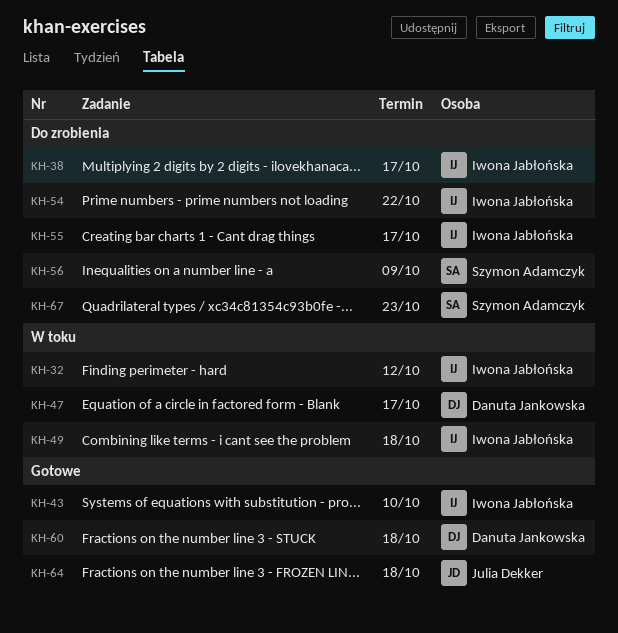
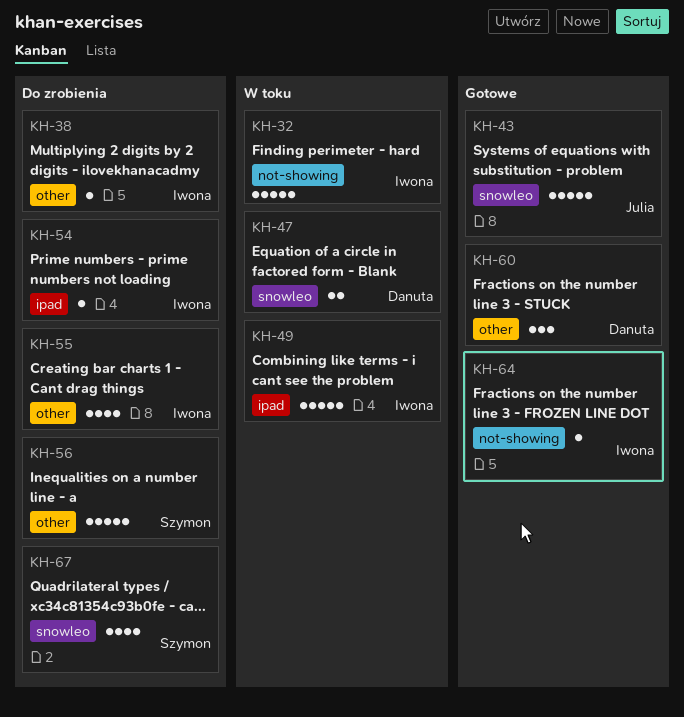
KH-43, owner: Iwona Jabłońska -> Julia Dekker
KH-64, owner: Julia Dekker -> Iwona Jabłońska

